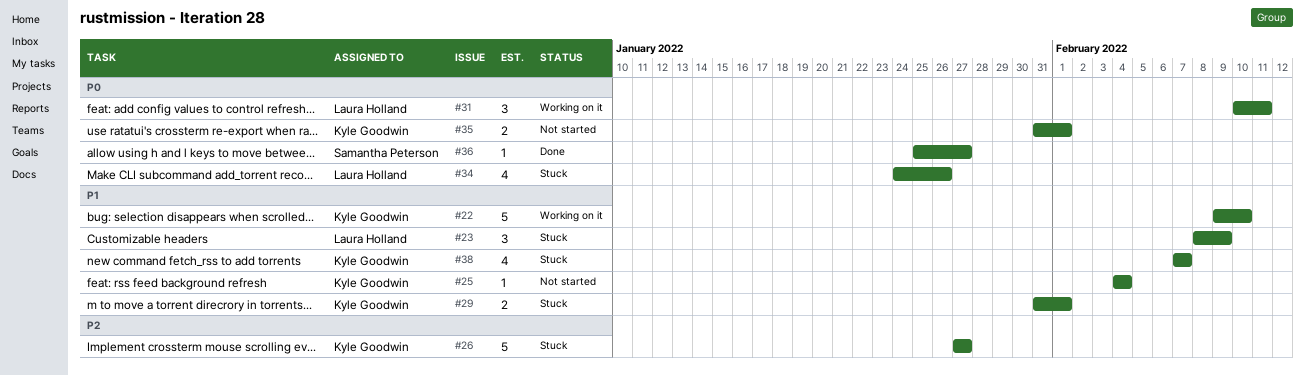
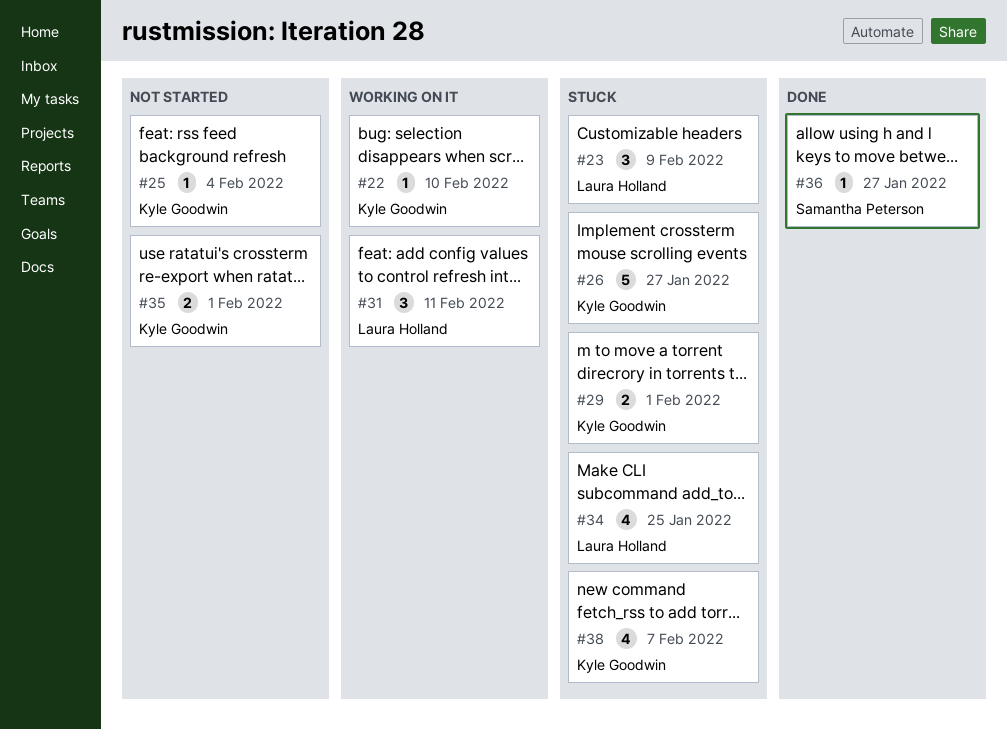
#22, estimate: 5 -> 1
#34, due: Jan 26 -> Jan 25

